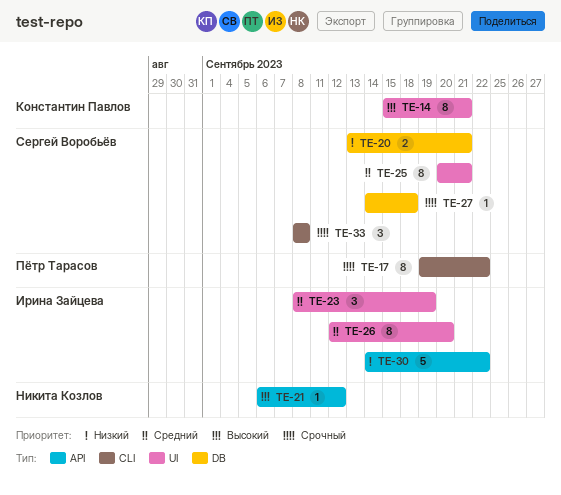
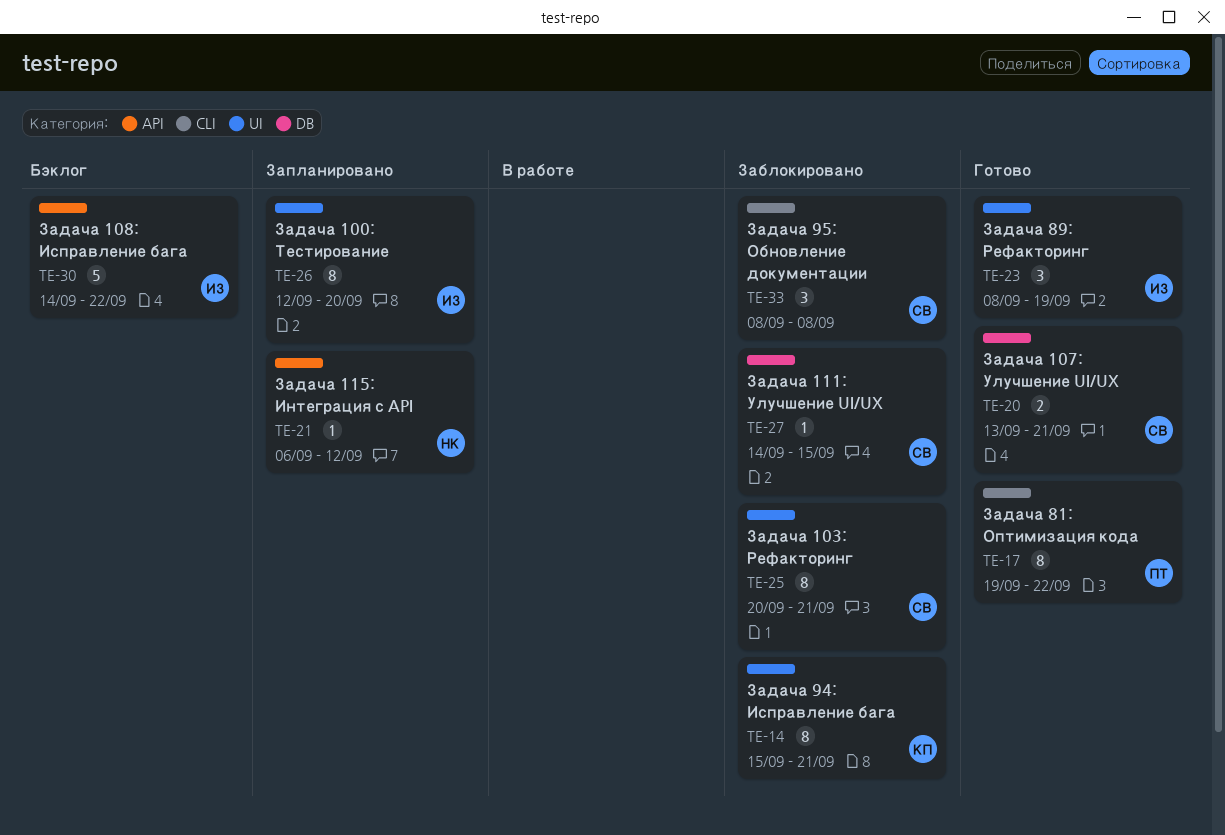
TE-27, due: Sep 18 -> Sep 15

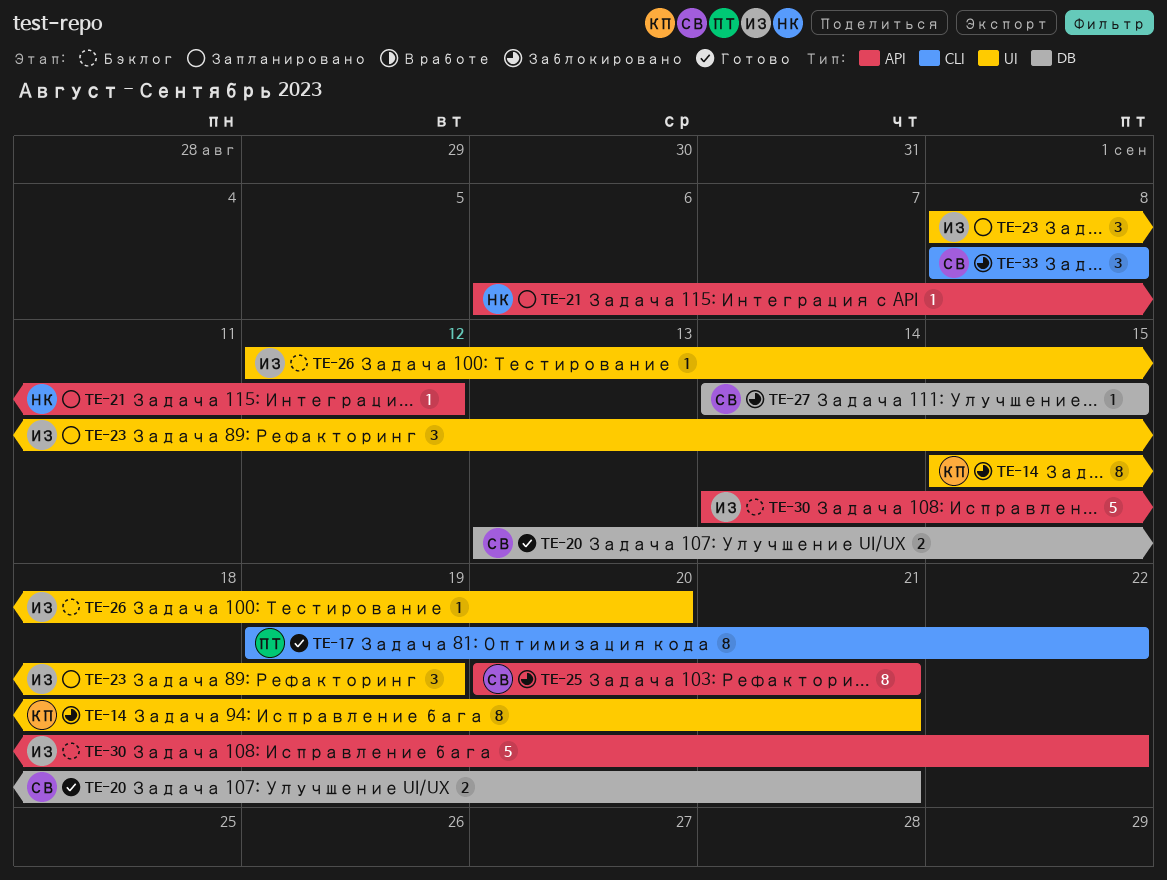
TE-23, status: Готово -> Запланировано
TE-25, label: UI -> API
TE-26, status: Запланировано -> Бэклог
TE-26, estimate: 8 -> 1

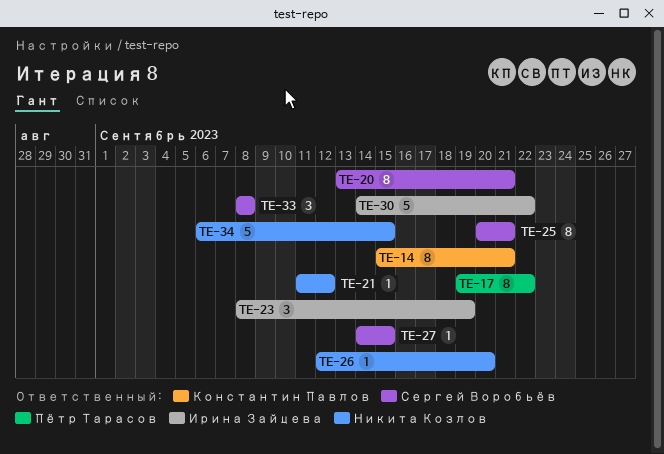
TE-20, estimate: 2 -> 8
TE-21, start: Sep 6 -> Sep 11
TE-26, owner: Ирина Зайцева -> Никита Козлов
TE-34: none -> present

